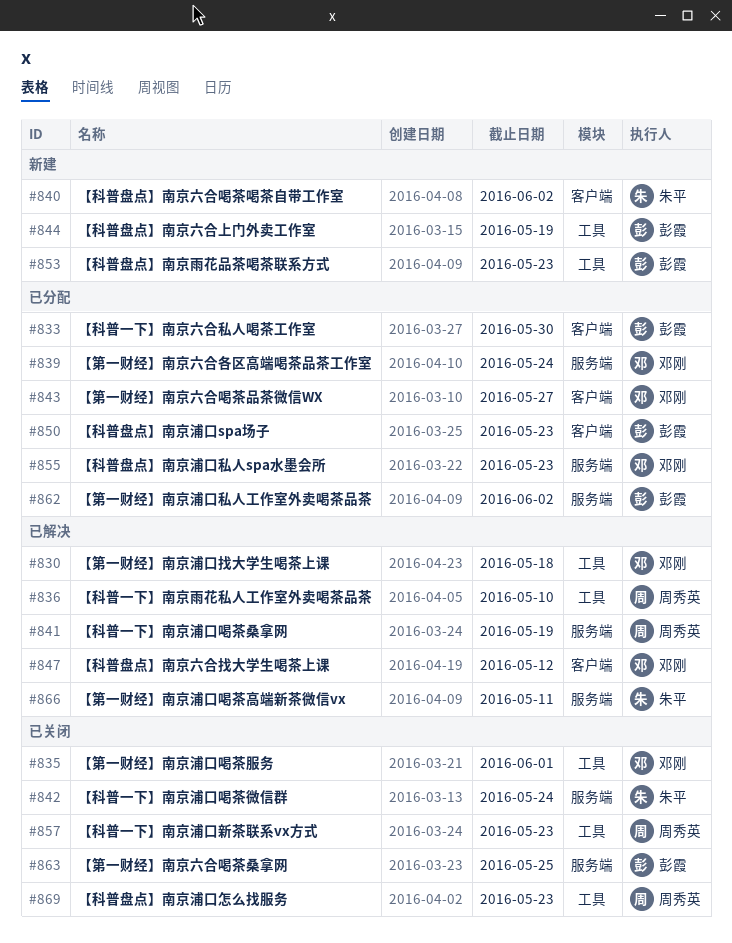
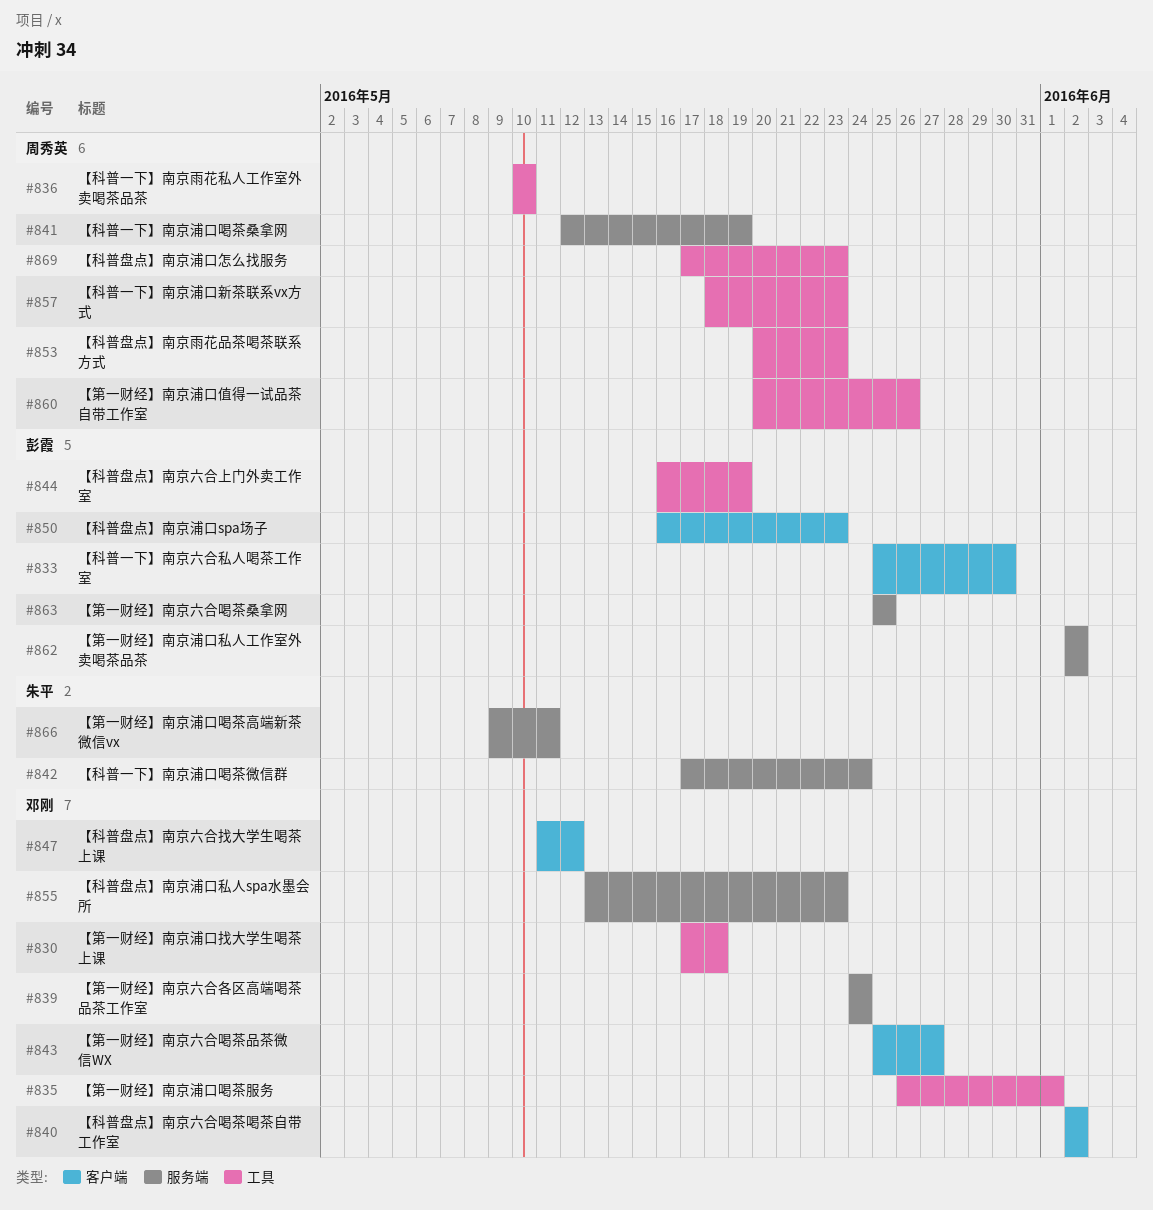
#840, owner: 朱平 -> 邓刚
#853, owner: 彭霞 -> 周秀英
#860: none -> present

